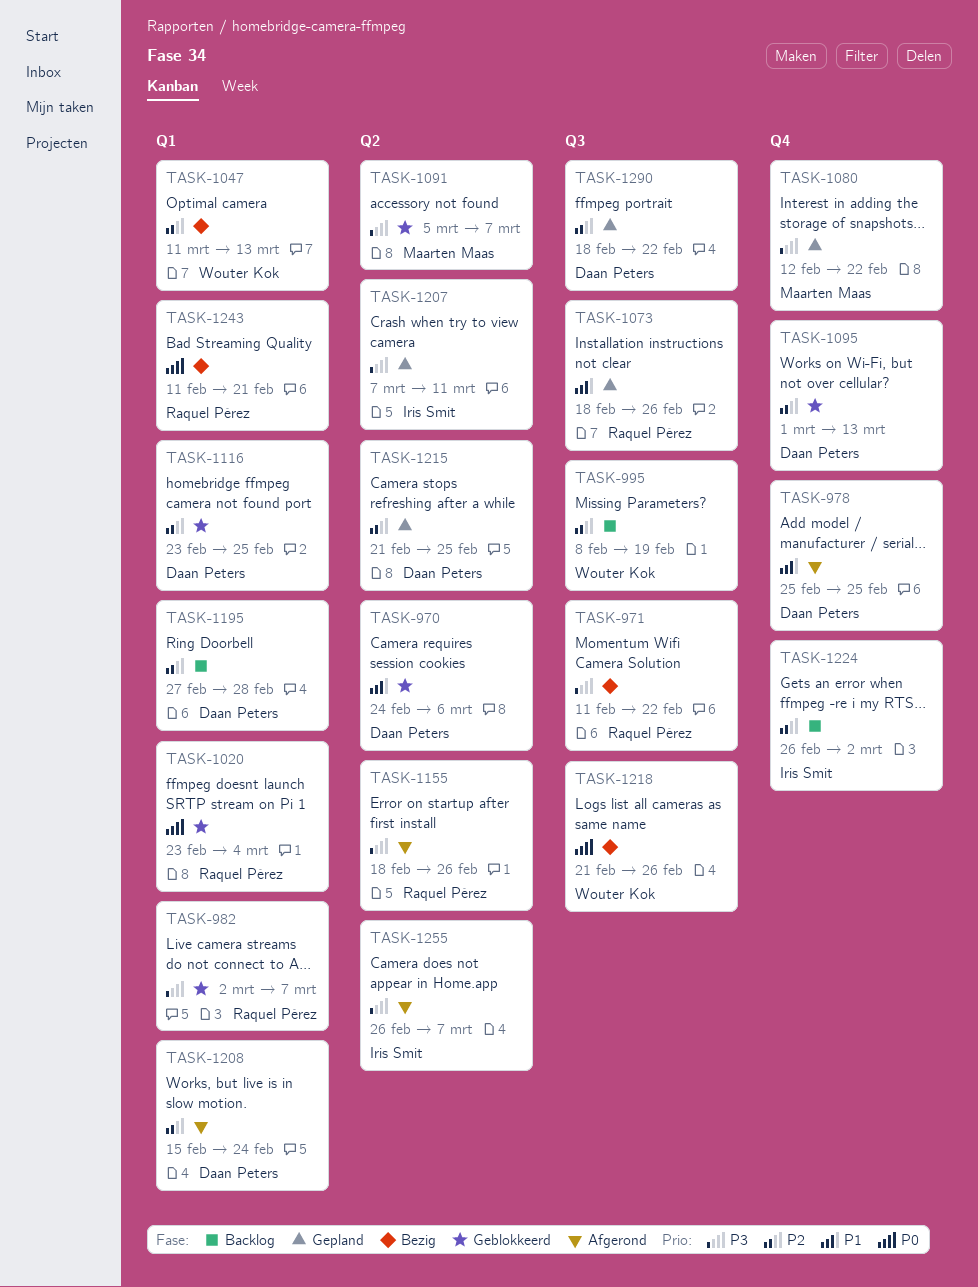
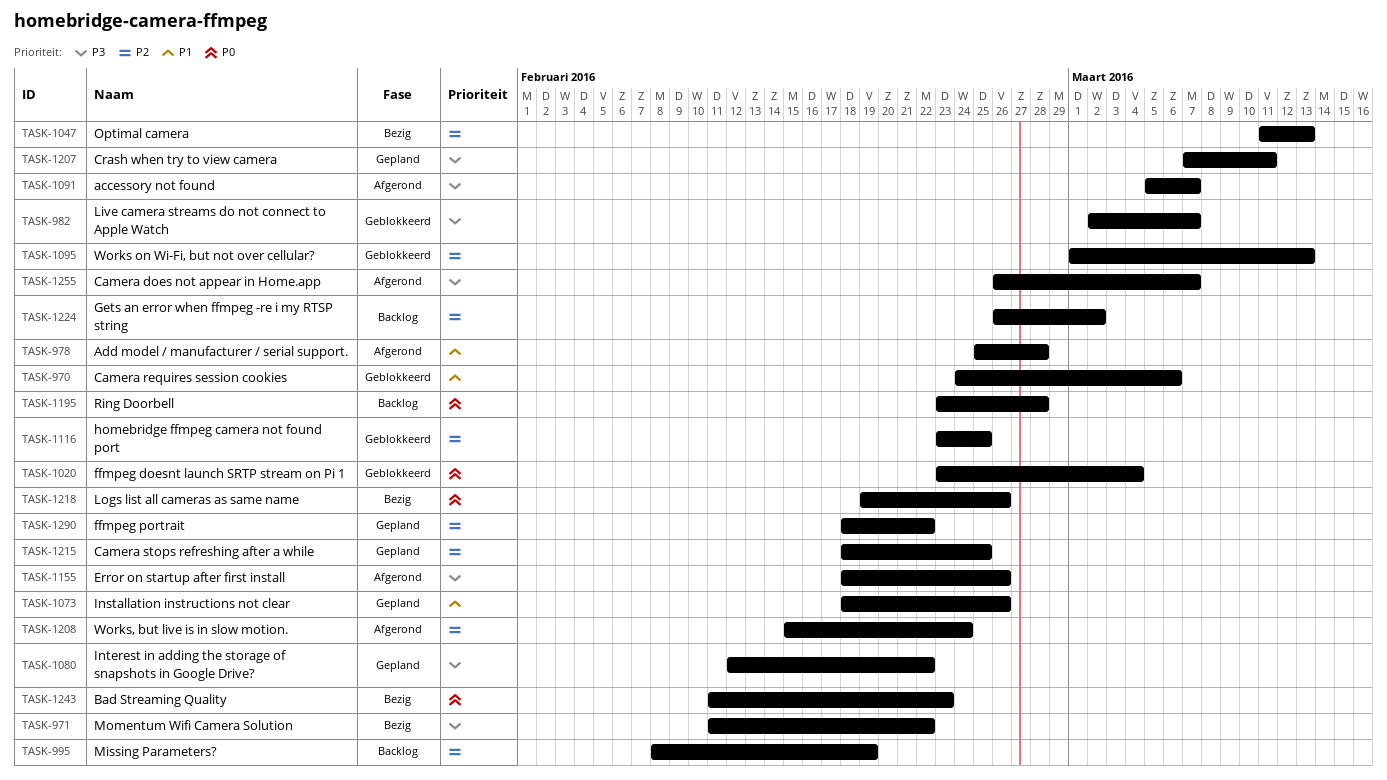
TASK-978, due: Feb 25 -> Feb 28
TASK-1091, status: Geblokkeerd -> Afgerond
TASK-1195, priority: P2 -> P0
TASK-1195, start: Feb 27 -> Feb 23
TASK-1215, start: Feb 21 -> Feb 18
TASK-1218, start: Feb 21 -> Feb 19
TASK-1243, due: Feb 21 -> Feb 23

